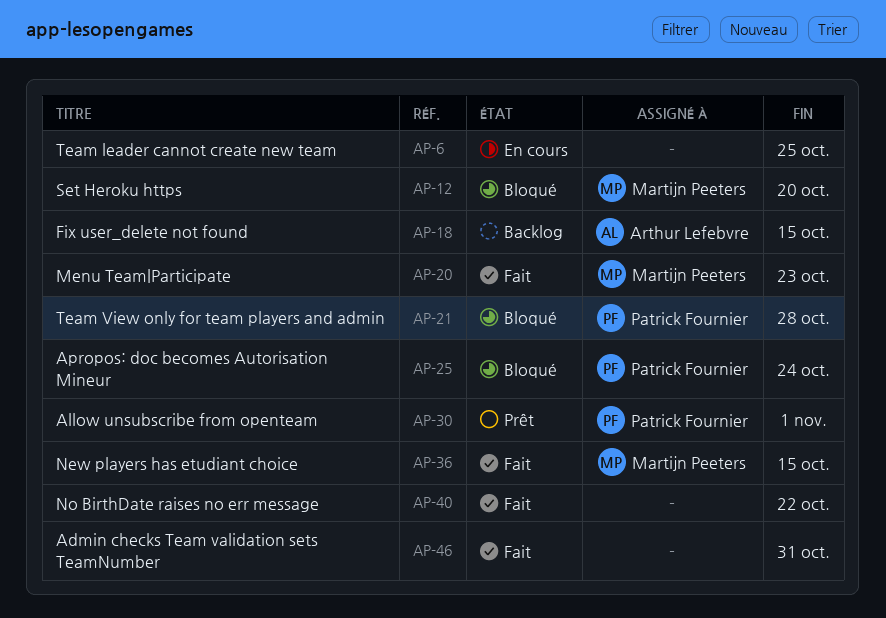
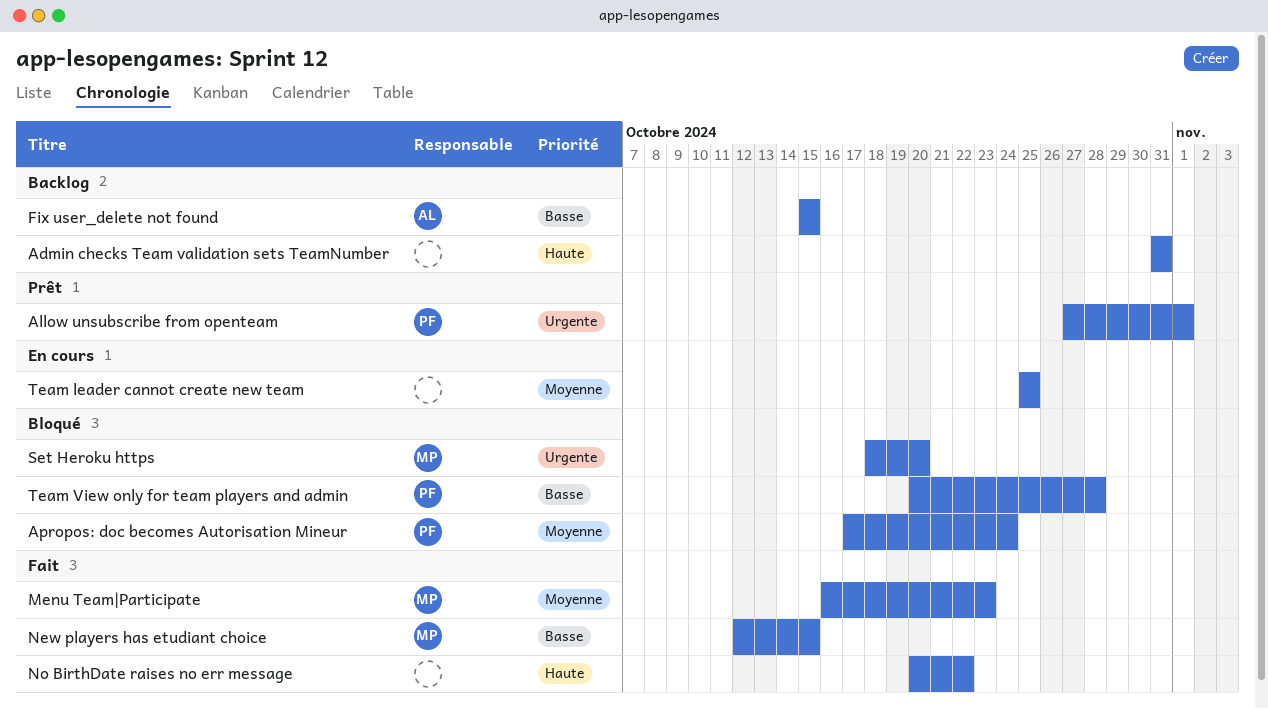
Admin checks Team validation sets TeamNumber, status: Fait -> Backlog

